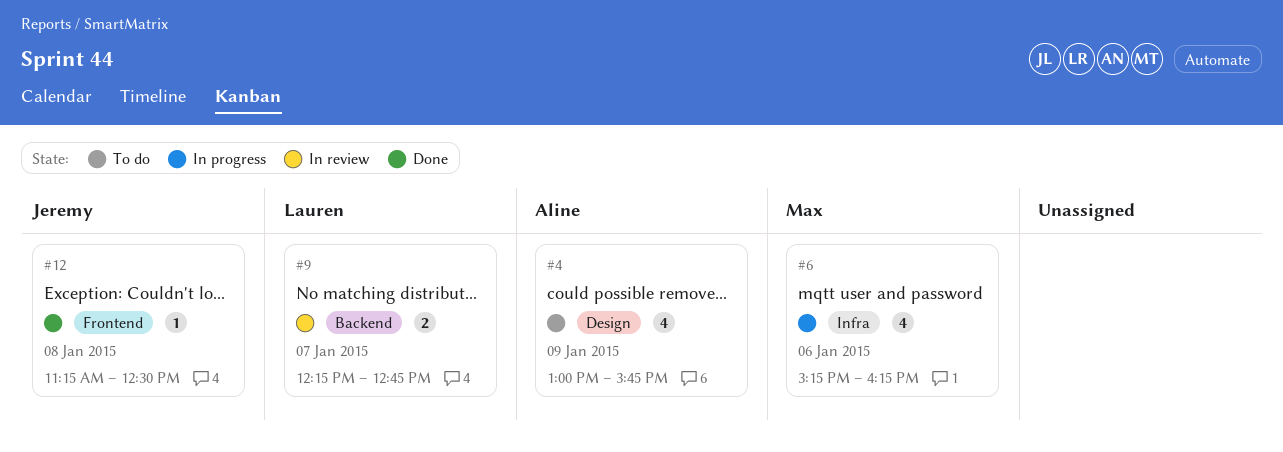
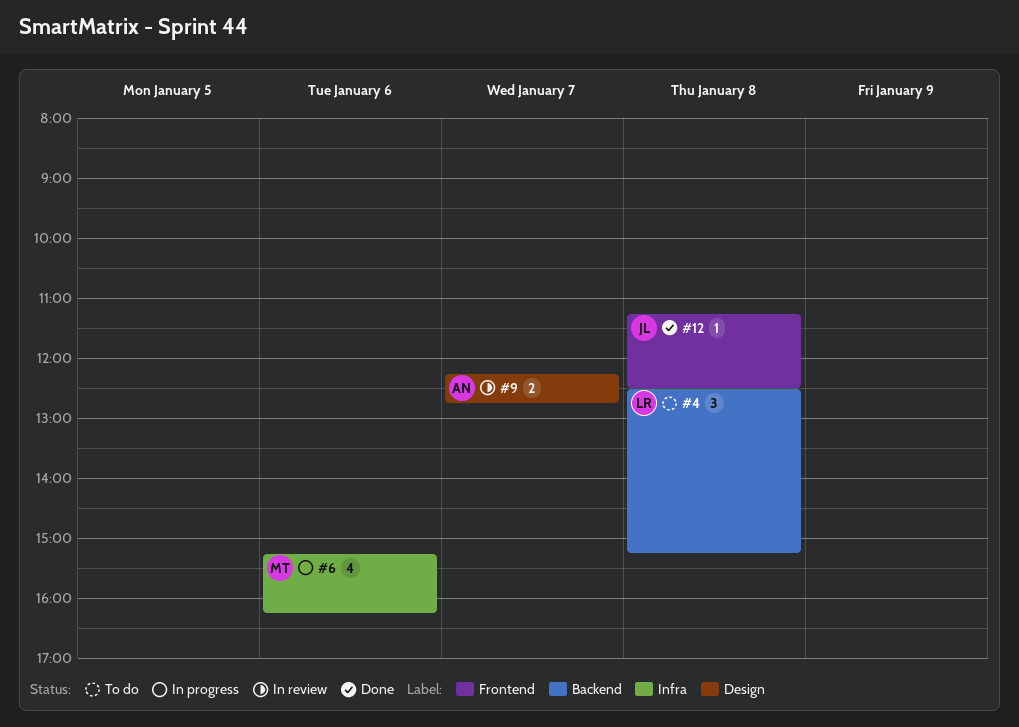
#4, owner: Aline -> Lauren
#4, label: Design -> Backend
#4, estimate: 4 -> 3
#4, day: Jan 9 -> Jan 8
#4, begins: 13:00 -> 12:30
#4, ends: 15:45 -> 15:15
#9, owner: Lauren -> Aline
#9, label: Backend -> Design

